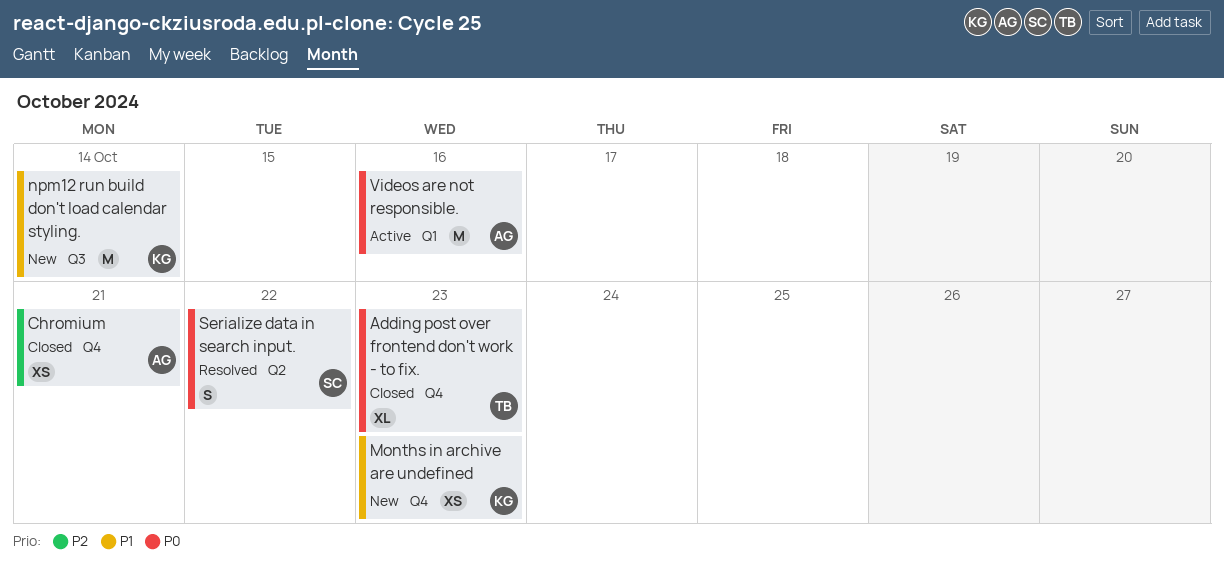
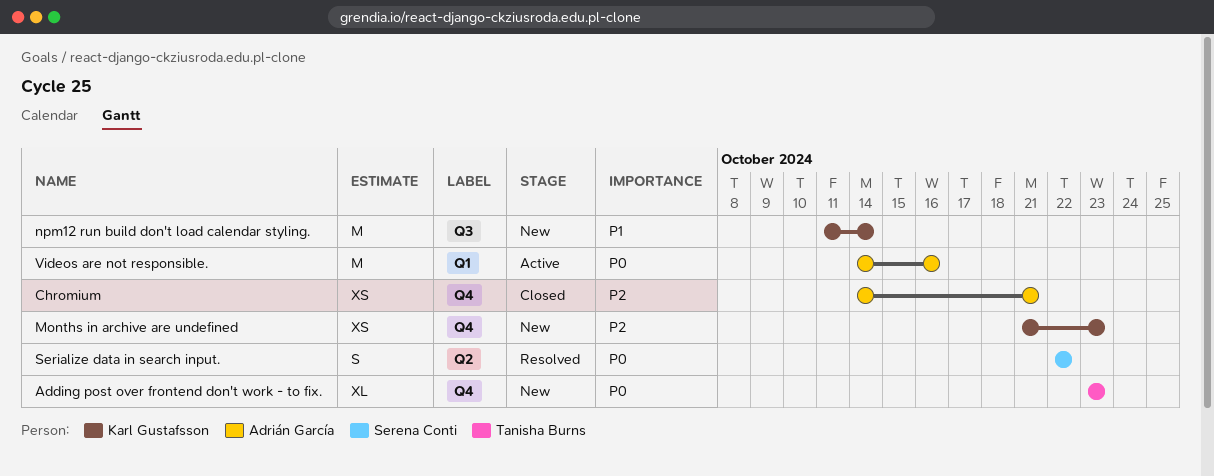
Adding post over frontend don't work - to fix., status: Closed -> New
Months in archive are undefined, priority: P1 -> P2

